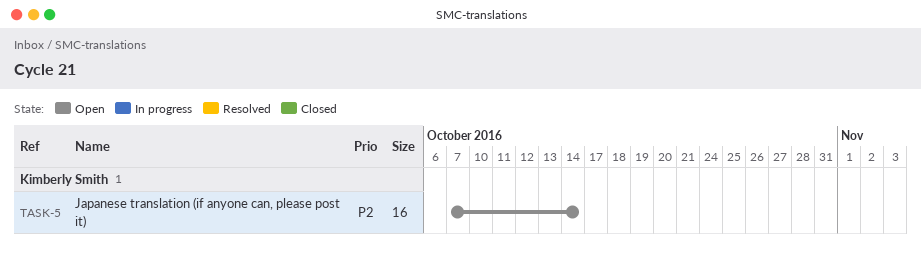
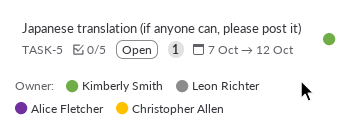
TASK-5, estimate: 16 -> 1
TASK-5, due: Oct 14 -> Oct 12

